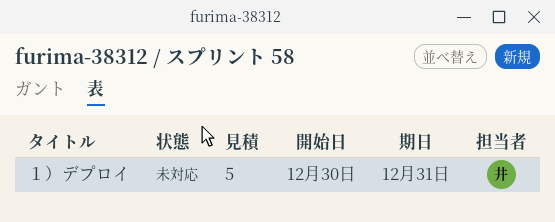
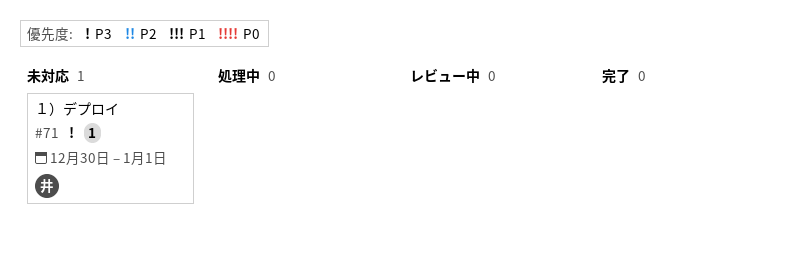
１）デプロイ, estimate: 5 -> 1
１）デプロイ, due: Dec 31 -> Jan 1

